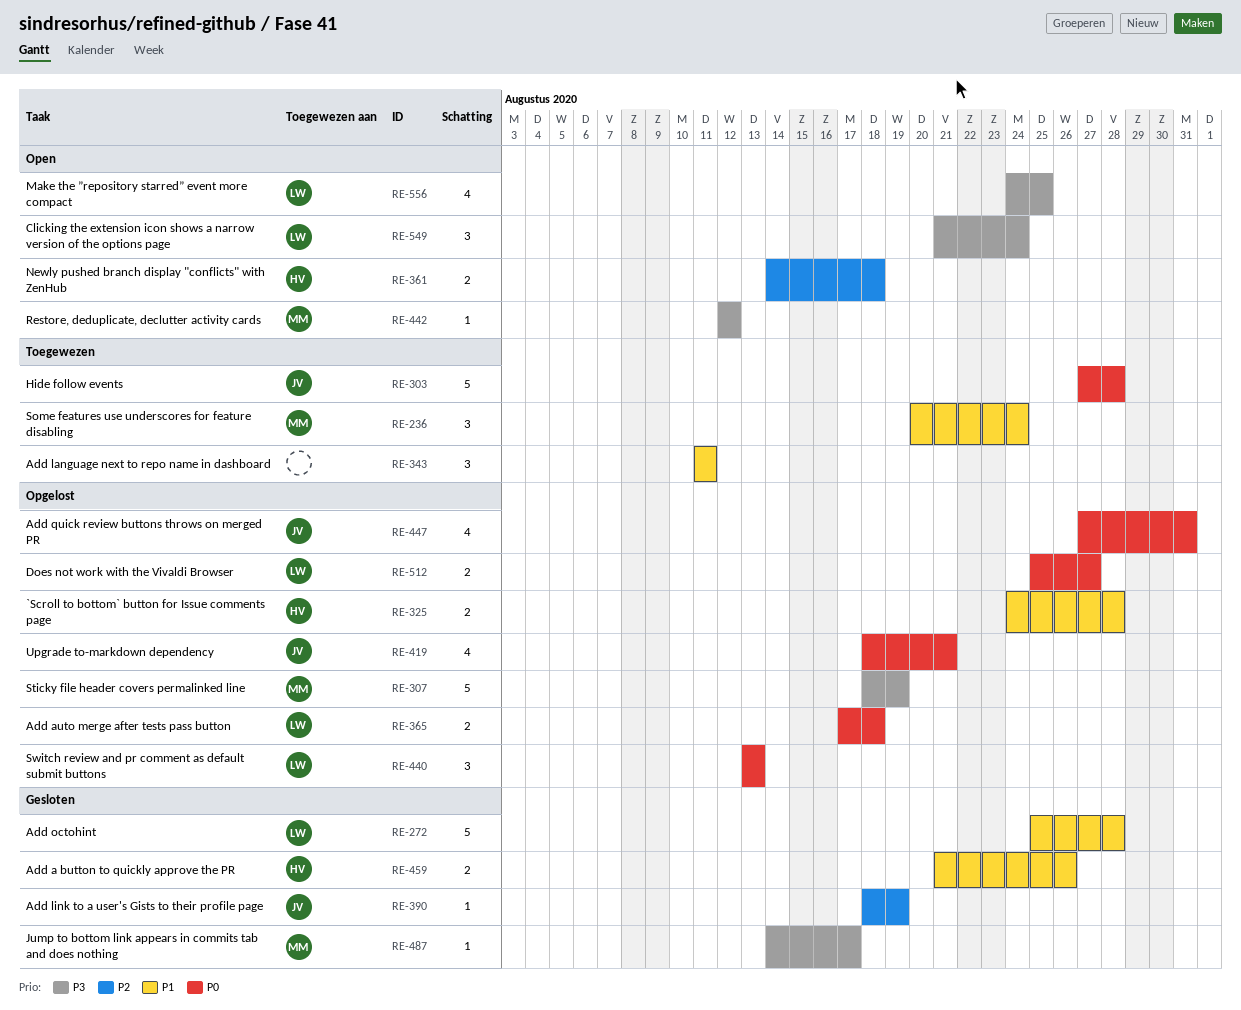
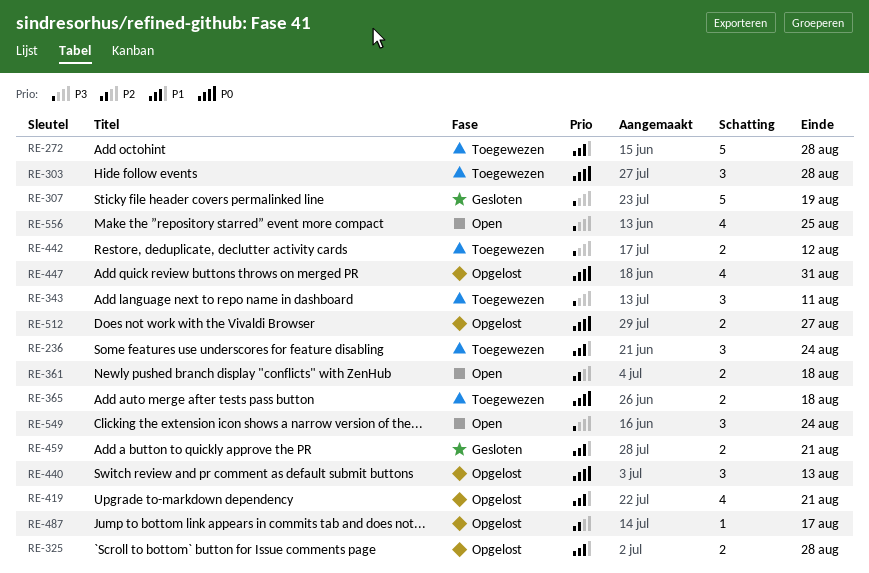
RE-272, status: Gesloten -> Toegewezen
RE-303, estimate: 5 -> 3
RE-307, status: Opgelost -> Gesloten
RE-343, priority: P1 -> P3
RE-365, status: Opgelost -> Toegewezen
RE-390: present -> none
RE-419, priority: P0 -> P1
RE-442, status: Open -> Toegewezen
RE-442, estimate: 1 -> 2
RE-459, due: Aug 26 -> Aug 21
RE-487, status: Gesloten -> Opgelost
RE-487, priority: P3 -> P2

